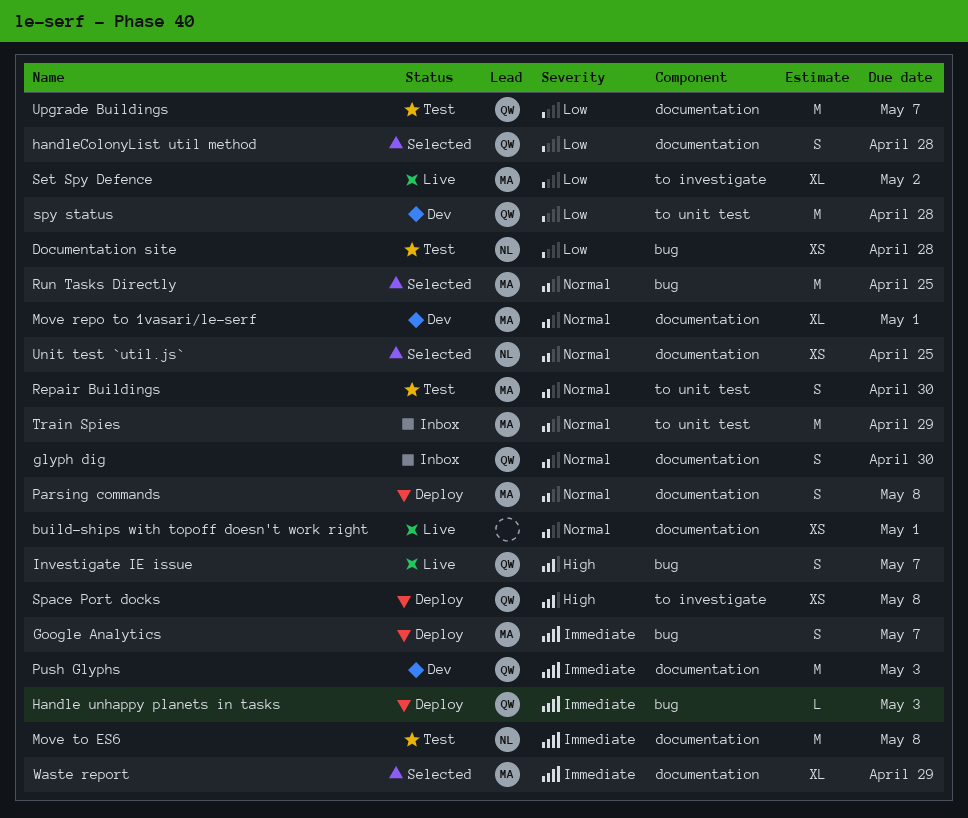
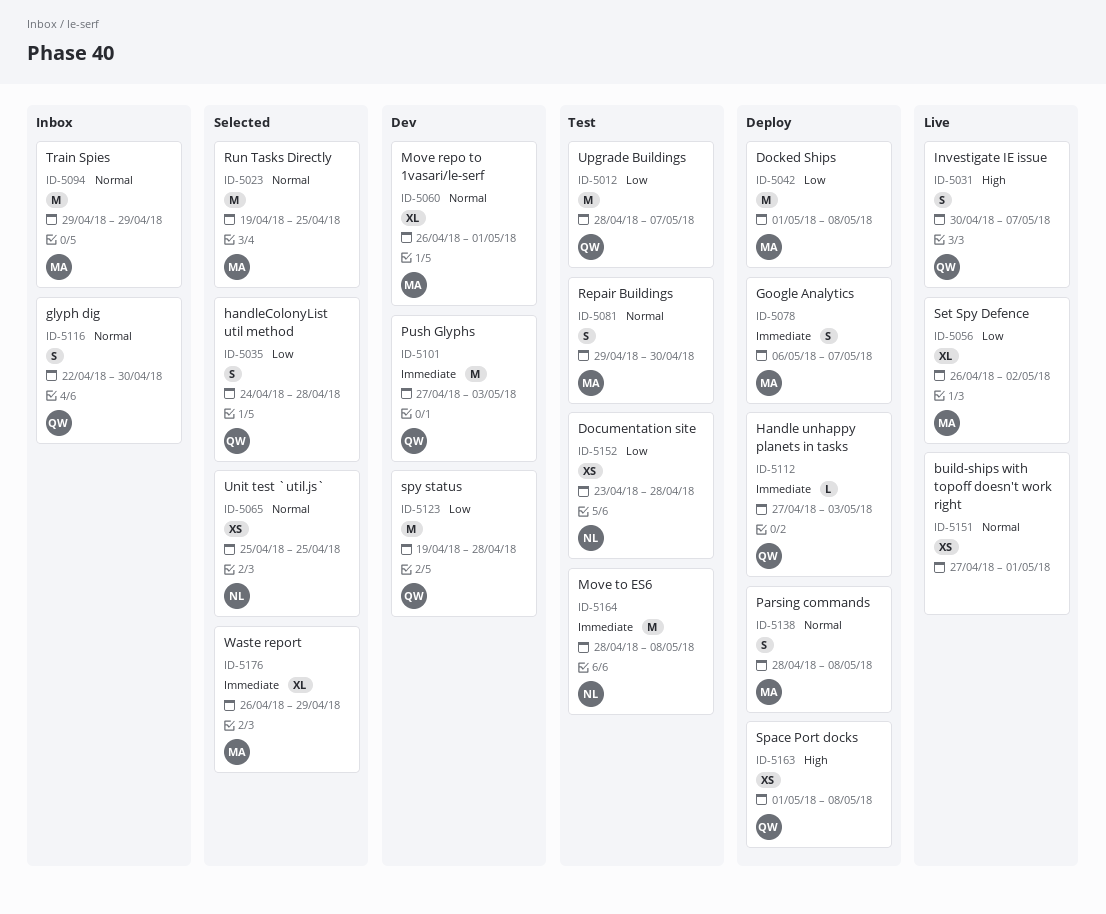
Docked Ships: none -> present

